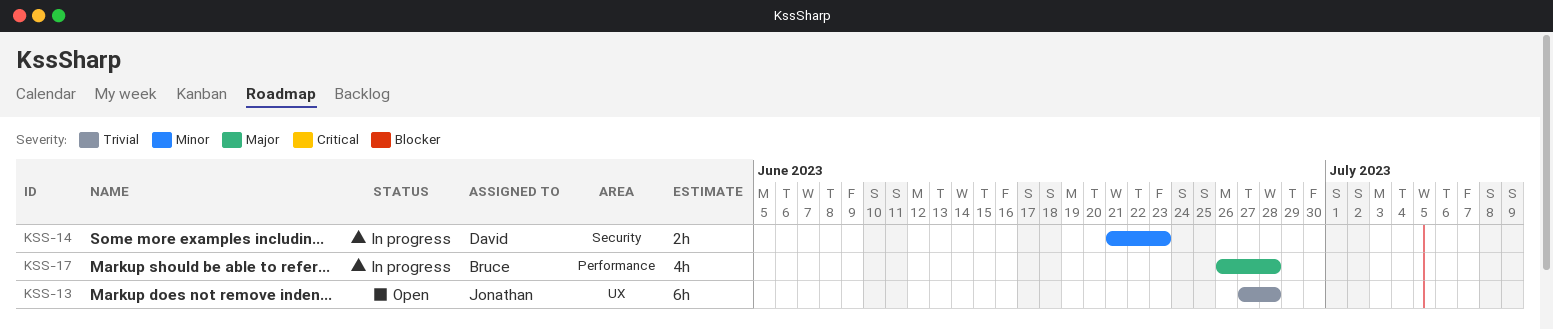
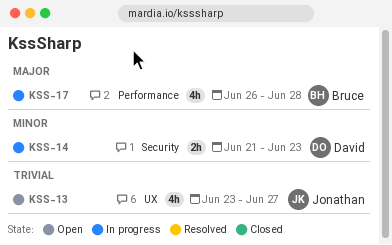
KSS-13, estimate: 6h -> 4h
KSS-13, start: Jun 27 -> Jun 23
KSS-13, due: Jun 28 -> Jun 27

